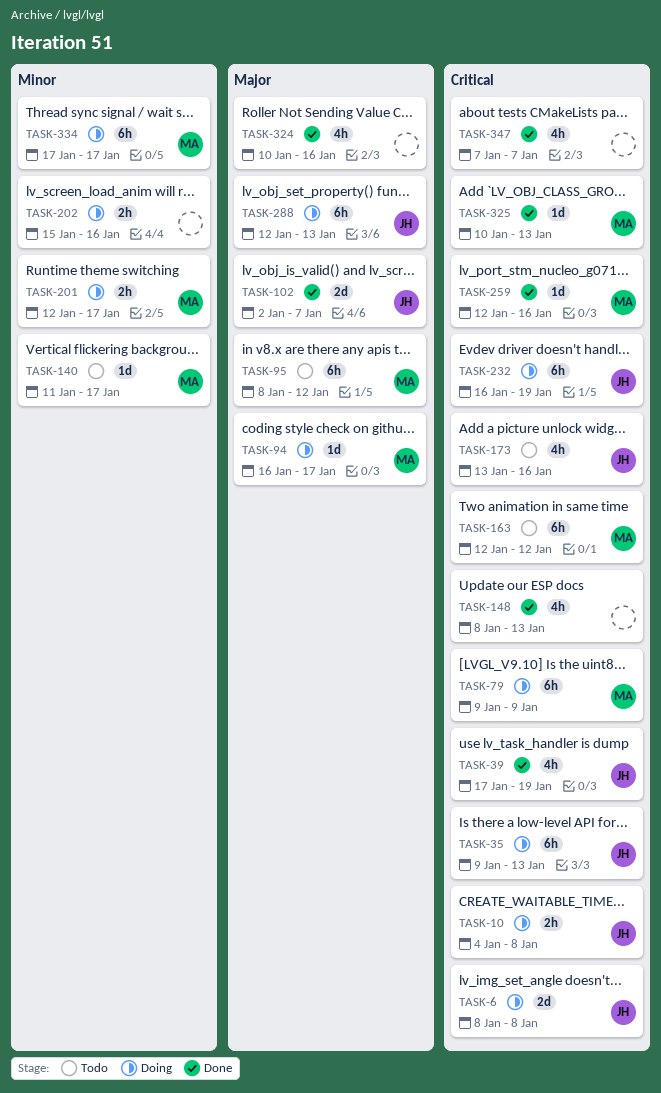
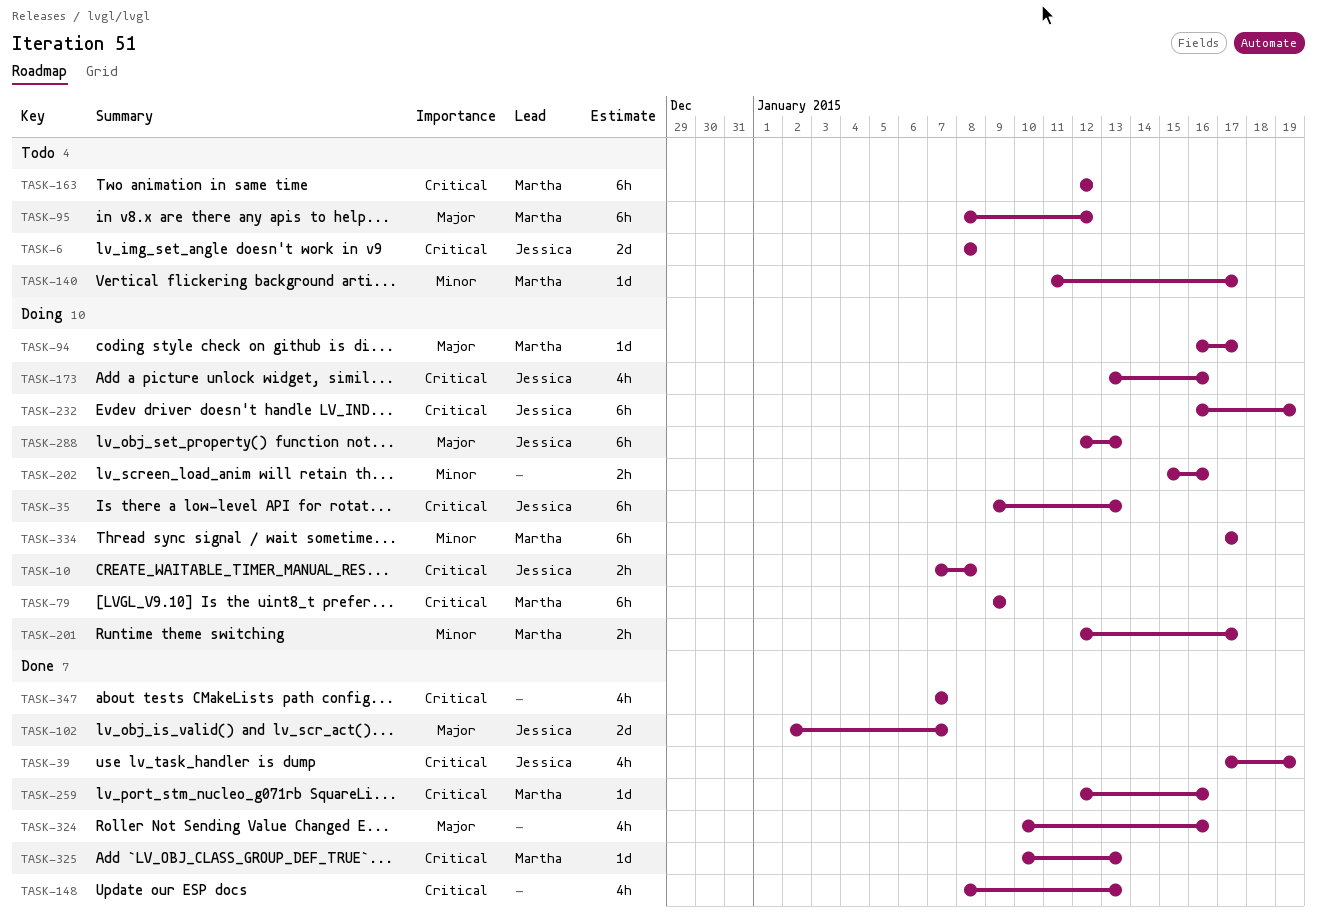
TASK-6, status: Doing -> Todo
TASK-10, start: Jan 4 -> Jan 7
TASK-173, status: Todo -> Doing

